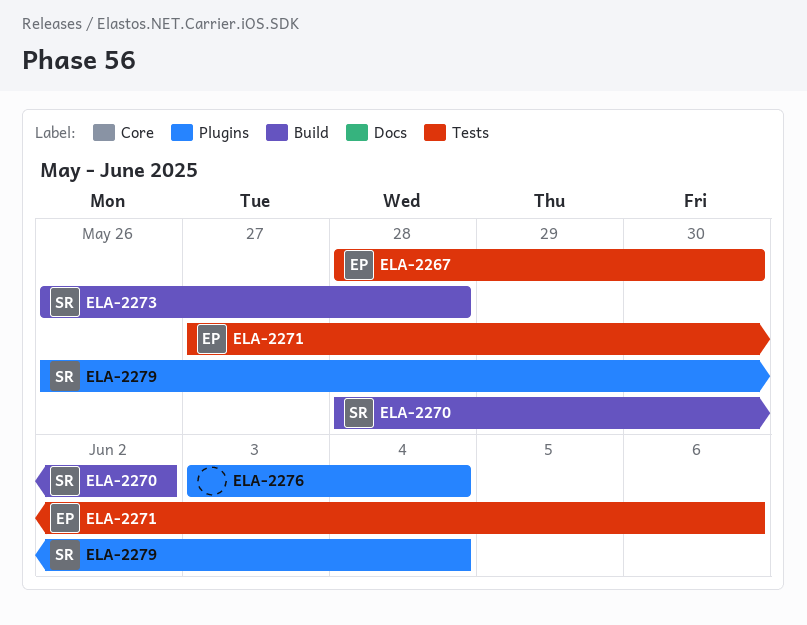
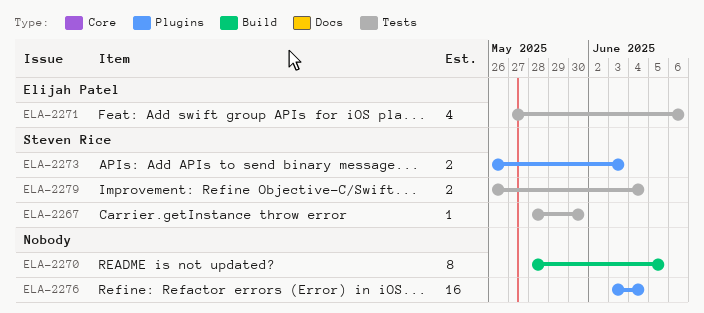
ELA-2267, owner: Elijah Patel -> Steven Rice
ELA-2270, owner: Steven Rice -> none
ELA-2270, due: Jun 2 -> Jun 5
ELA-2273, label: Build -> Plugins
ELA-2273, due: May 28 -> Jun 3
ELA-2279, label: Plugins -> Tests

